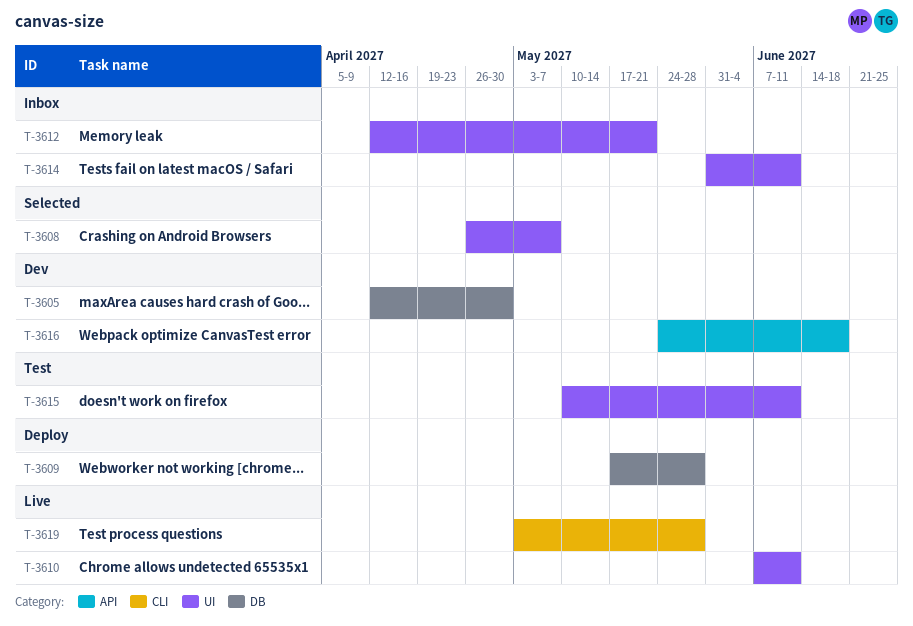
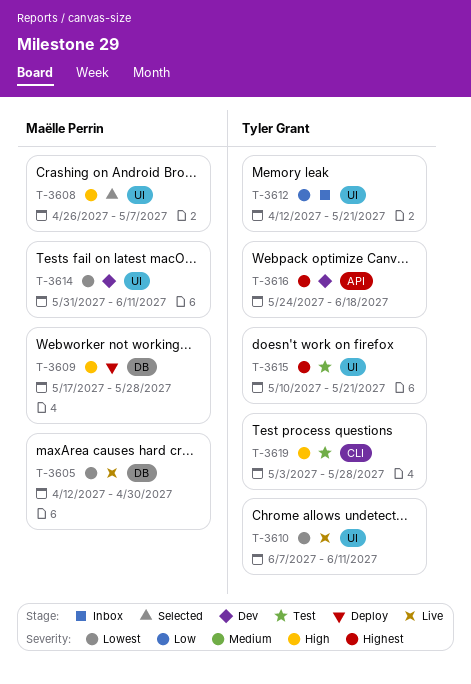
T-3605, status: Dev -> Live
T-3614, status: Inbox -> Dev
T-3615, due: Jun 11 -> May 21
T-3619, status: Live -> Test

